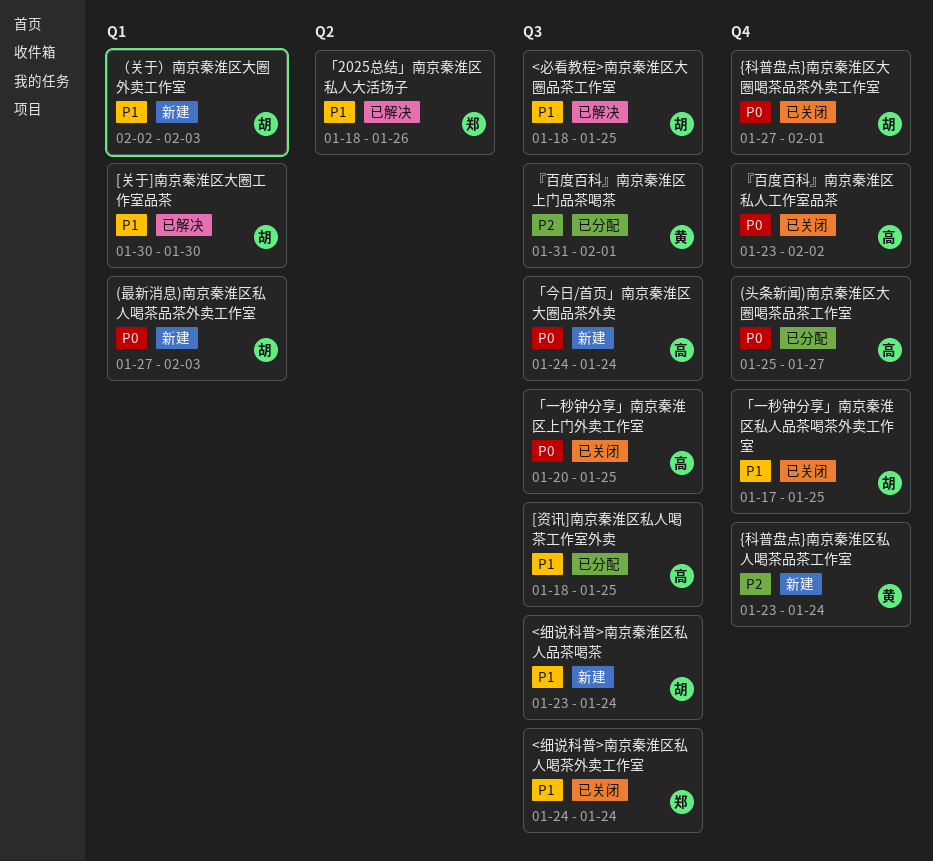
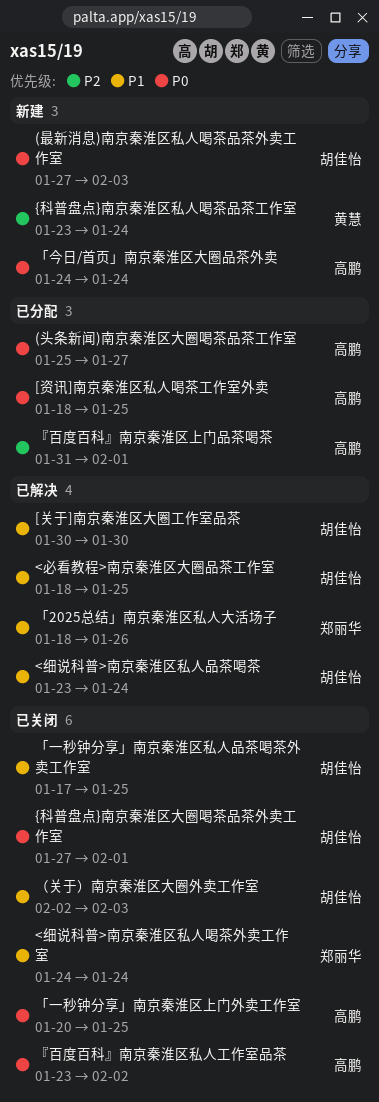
<细说科普>南京秦淮区私人品茶喝茶, status: 新建 -> 已解决
[资讯]南京秦淮区私人喝茶工作室外卖, priority: P1 -> P0
『百度百科』南京秦淮区上门品茶喝茶, owner: 黄慧 -> 高鹏
（关于）南京秦淮区大圈外卖工作室, status: 新建 -> 已关闭

